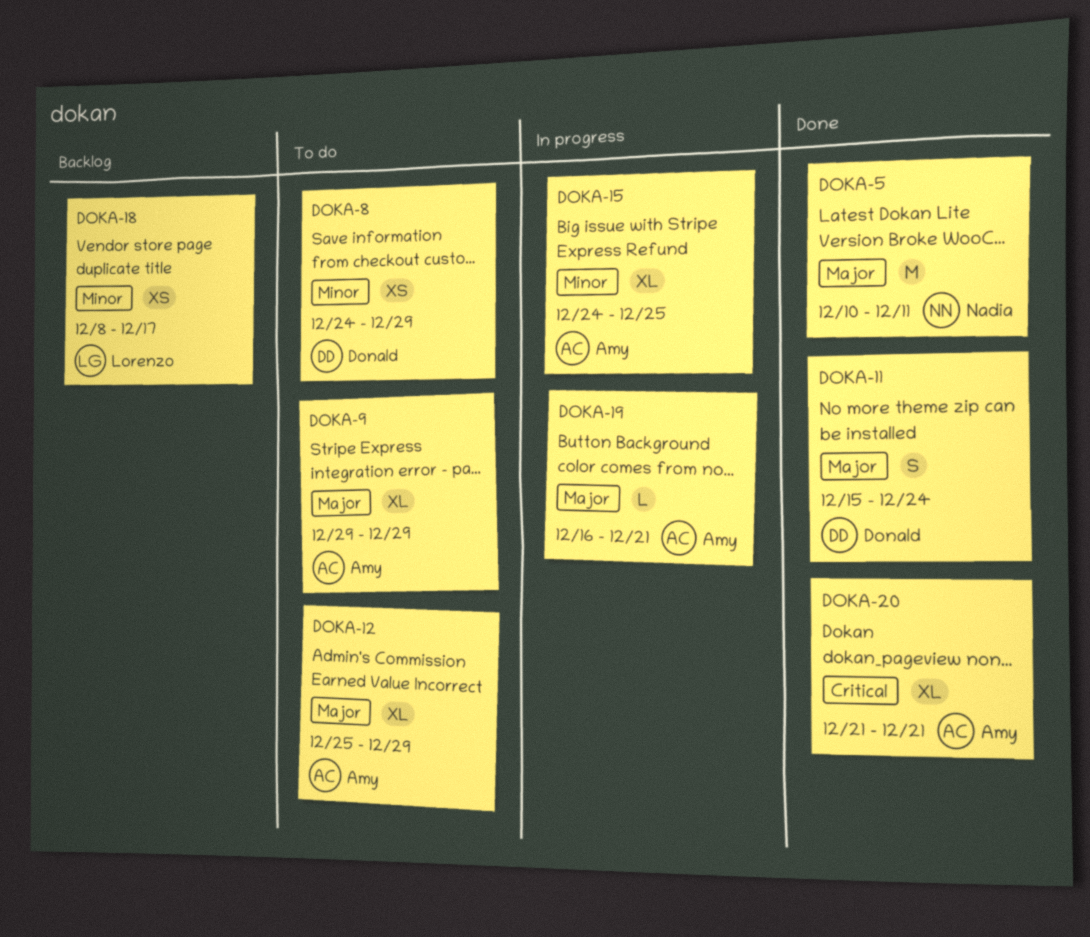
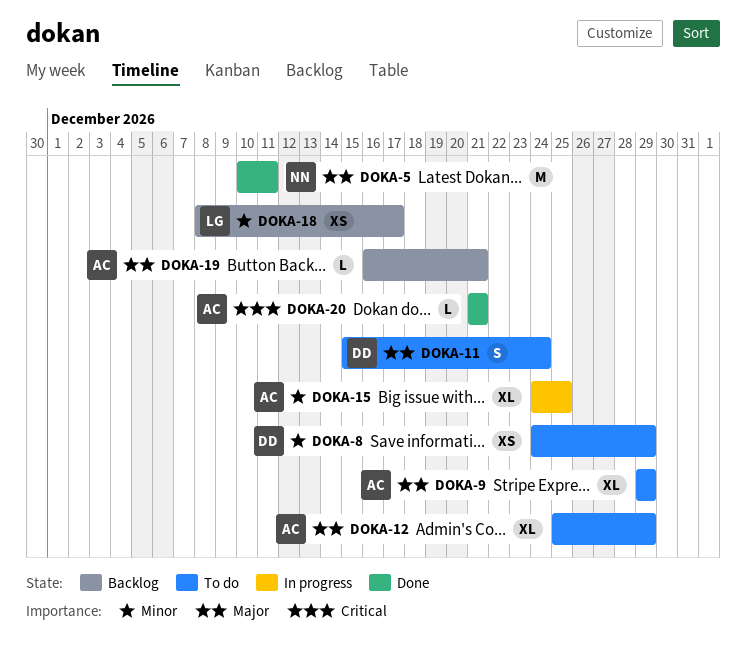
DOKA-11, status: Done -> To do
DOKA-19, status: In progress -> Backlog
DOKA-20, estimate: XL -> L

